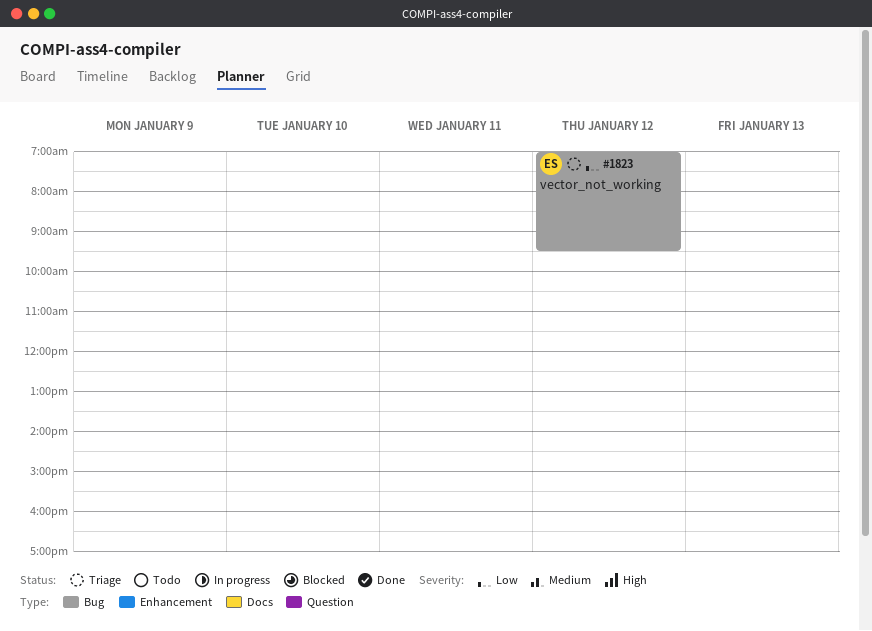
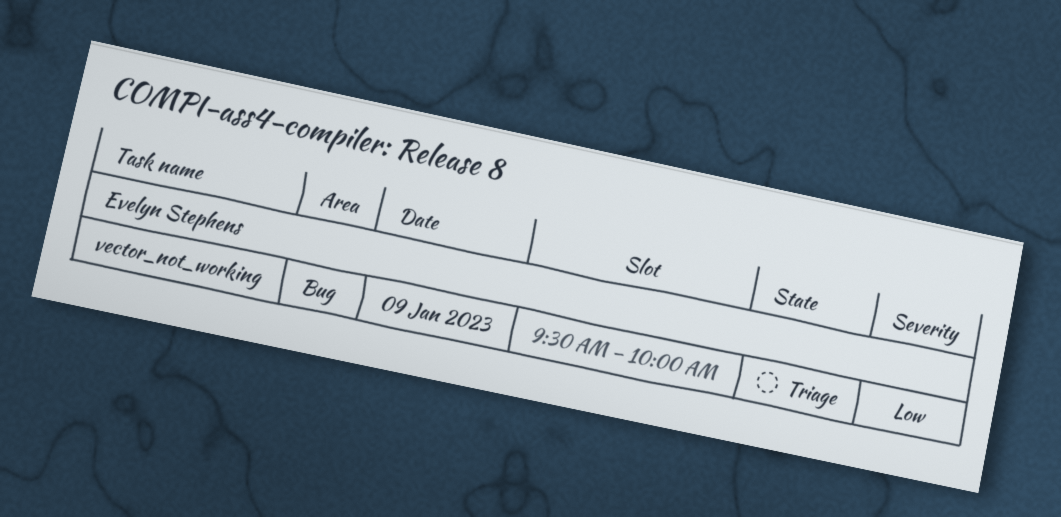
vector_not_working, day: Jan 12 -> Jan 9
vector_not_working, begins: 07:00 -> 09:30
vector_not_working, ends: 09:30 -> 10:00

